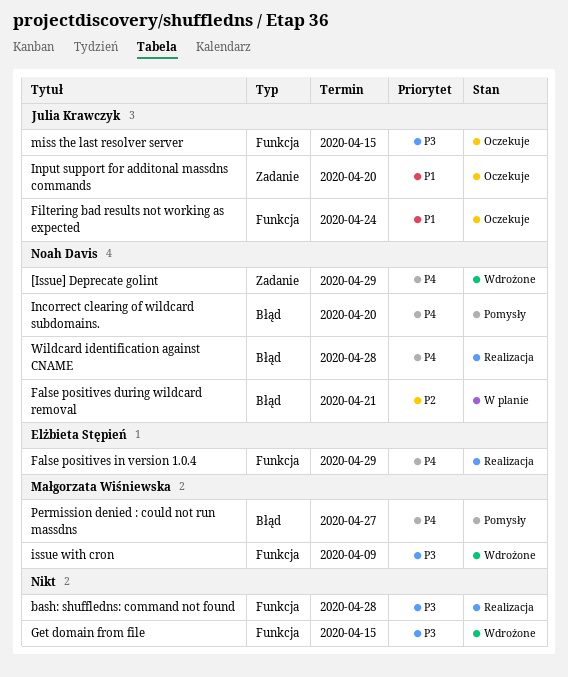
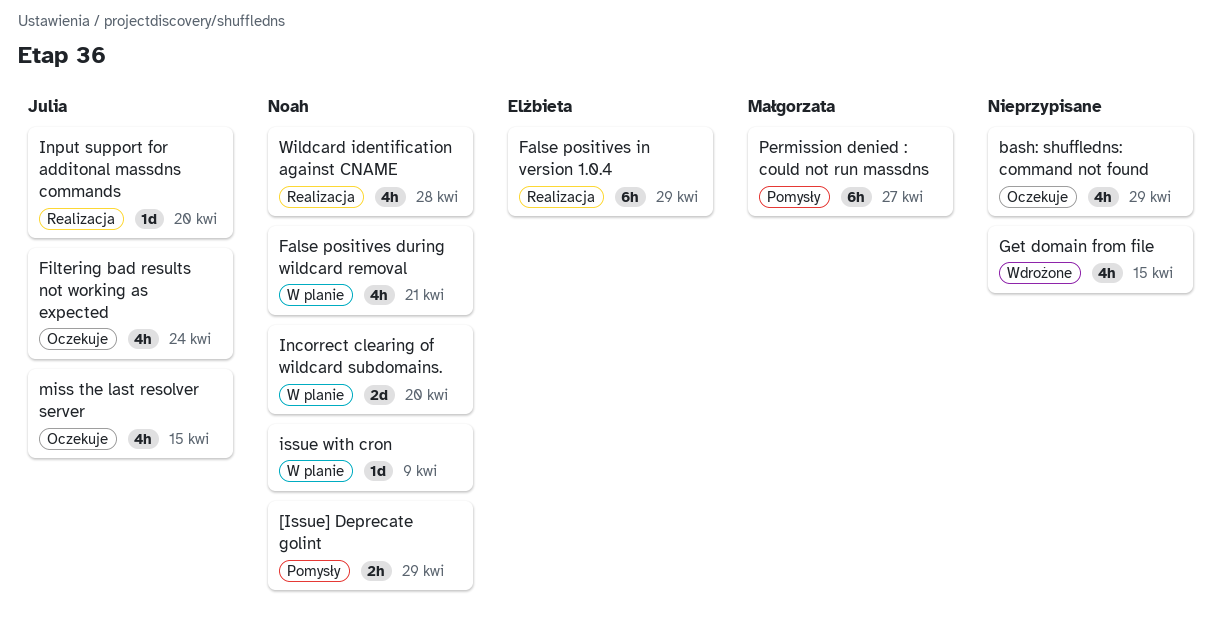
[Issue] Deprecate golint, status: Wdrożone -> Pomysły
bash: shuffledns: command not found, status: Realizacja -> Oczekuje
bash: shuffledns: command not found, due: Apr 28 -> Apr 29
Incorrect clearing of wildcard subdomains., status: Pomysły -> W planie
Input support for additonal massdns commands, status: Oczekuje -> Realizacja
issue with cron, status: Wdrożone -> W planie
issue with cron, owner: Małgorzata Wiśniewska -> Noah Davis

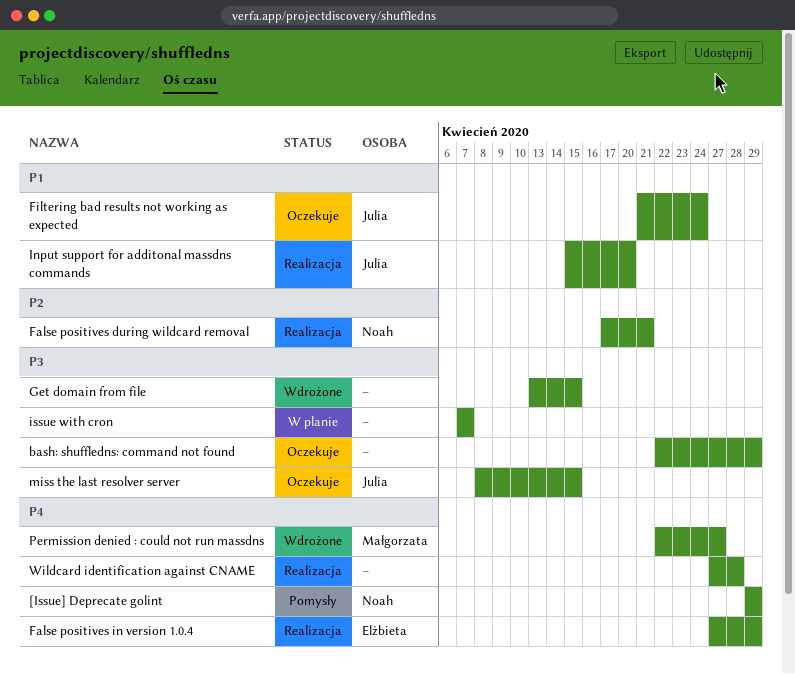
False positives during wildcard removal, status: W planie -> Realizacja
Incorrect clearing of wildcard subdomains.: present -> none
issue with cron, owner: Noah -> none
issue with cron, due: Apr 9 -> Apr 7
Permission denied : could not run massdns, status: Pomysły -> Wdrożone
Wildcard identification against CNAME, owner: Noah -> none

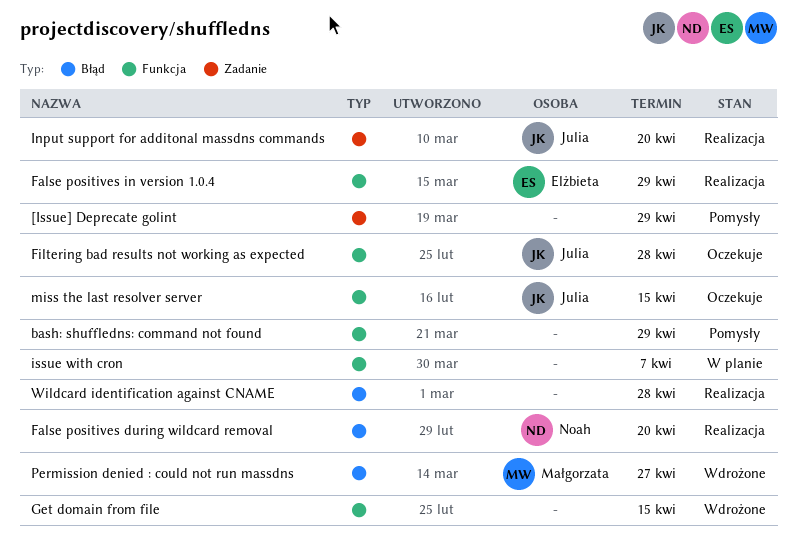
[Issue] Deprecate golint, owner: Noah -> none
bash: shuffledns: command not found, status: Oczekuje -> Pomysły
False positives during wildcard removal, due: Apr 21 -> Apr 20
Filtering bad results not working as expected, due: Apr 24 -> Apr 28

